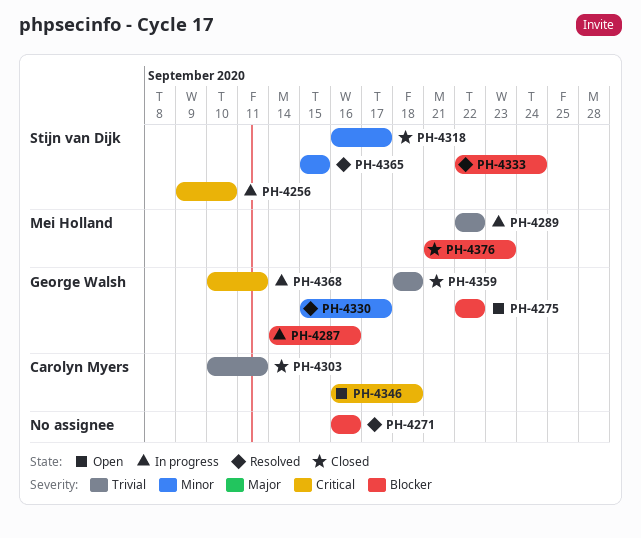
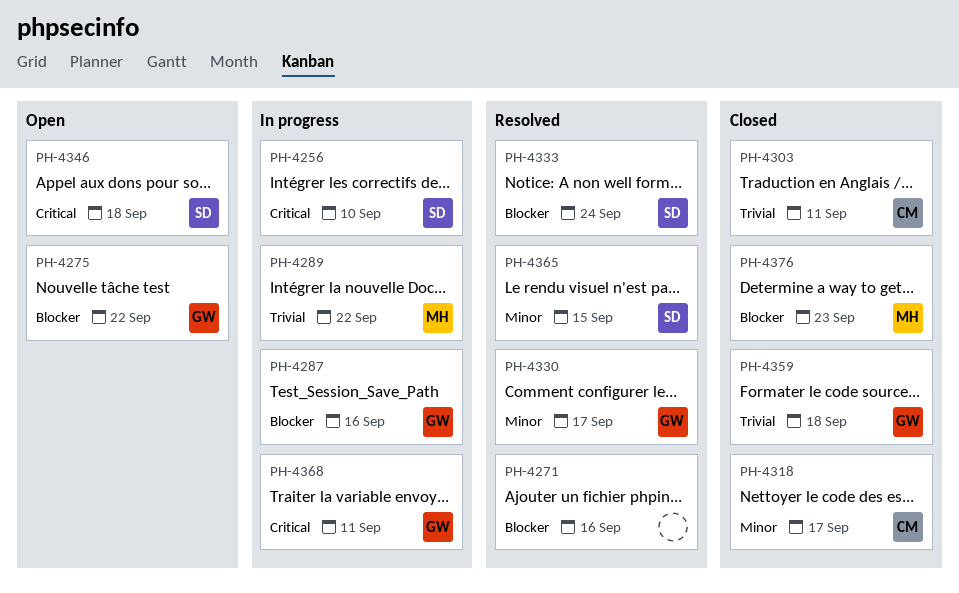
PH-4318, owner: Stijn van Dijk -> Carolyn Myers
PH-4346, owner: Carolyn Myers -> Stijn van Dijk

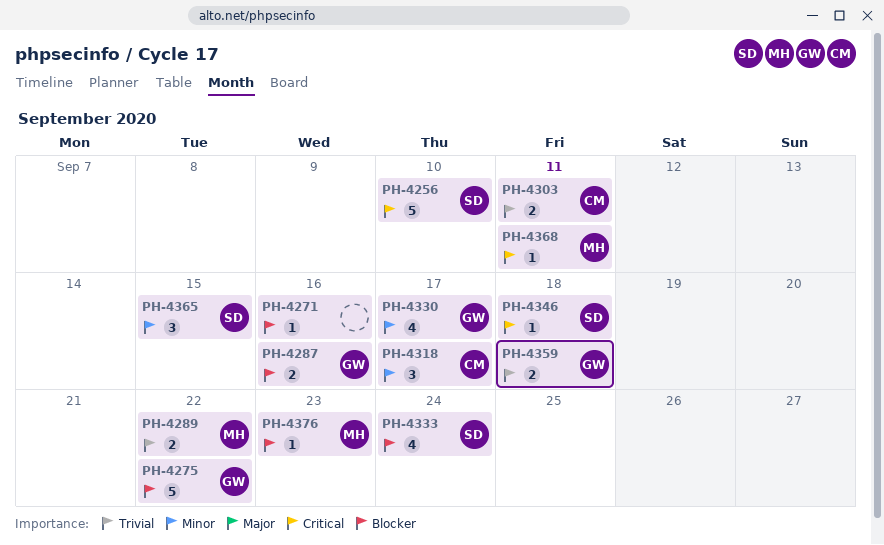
PH-4368, owner: GW -> MH

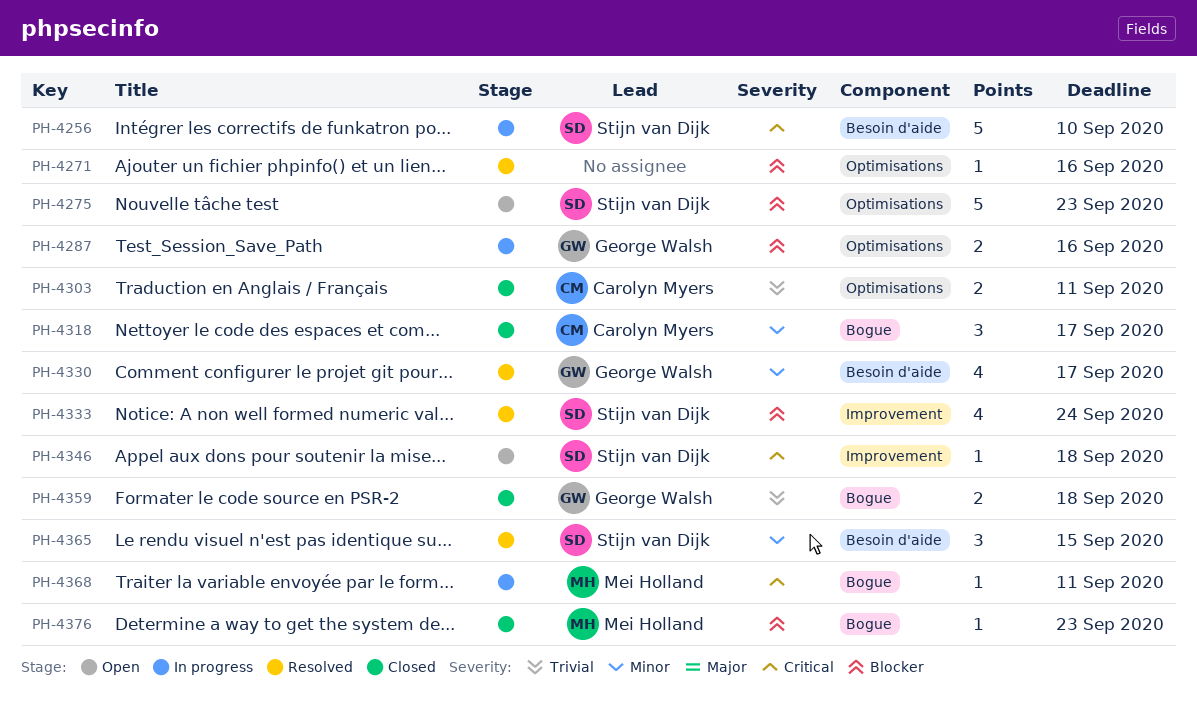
PH-4275, owner: George Walsh -> Stijn van Dijk
PH-4275, due: Sep 22 -> Sep 23
PH-4289: present -> none

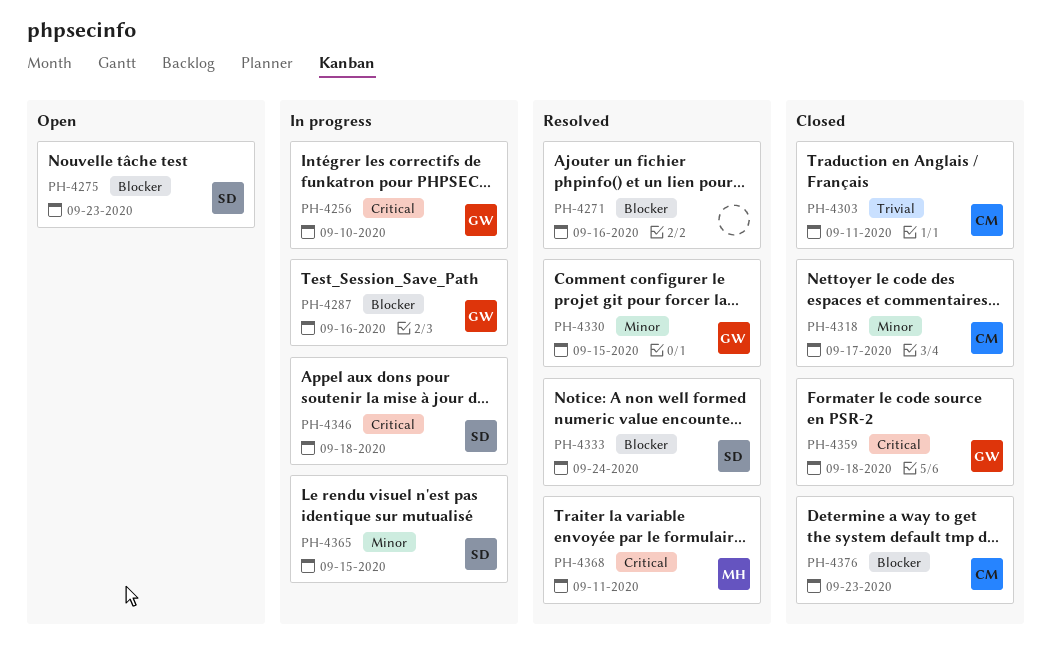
PH-4256, owner: Stijn van Dijk -> George Walsh
PH-4330, due: Sep 17 -> Sep 15
PH-4346, status: Open -> In progress
PH-4359, priority: Trivial -> Critical
PH-4365, status: Resolved -> In progress
PH-4368, status: In progress -> Resolved
PH-4376, owner: Mei Holland -> Carolyn Myers

